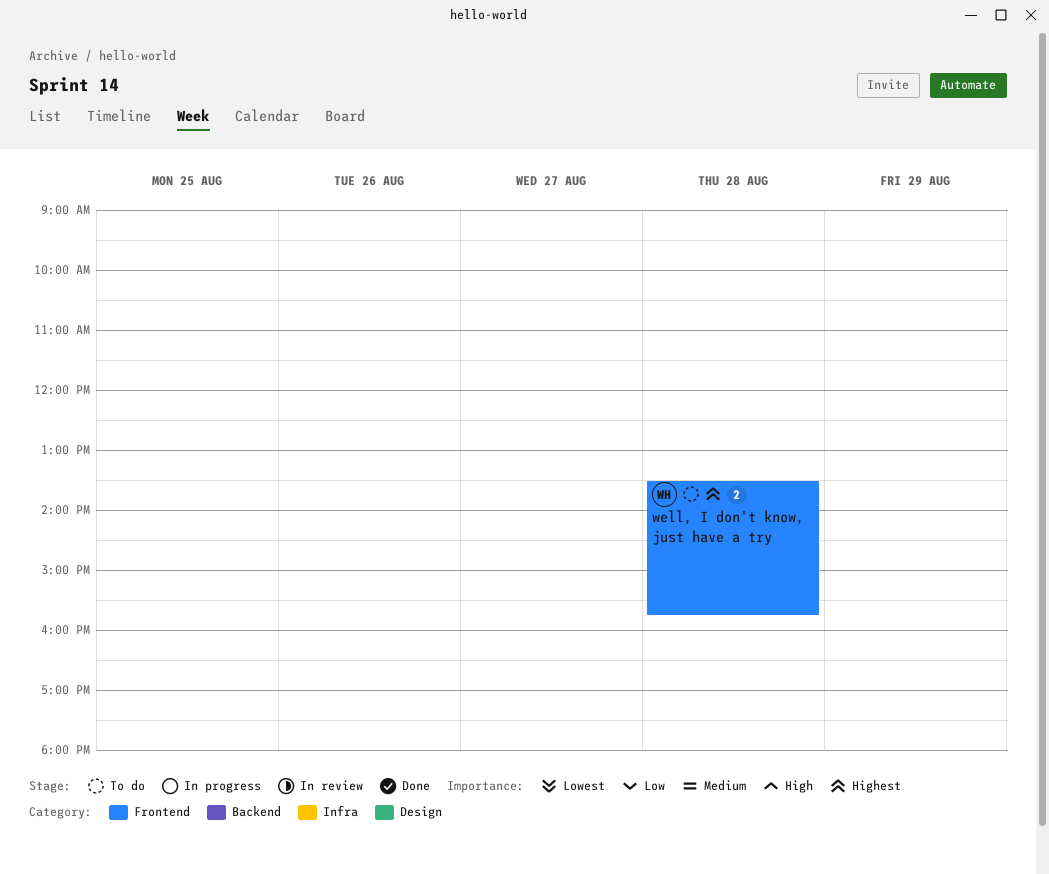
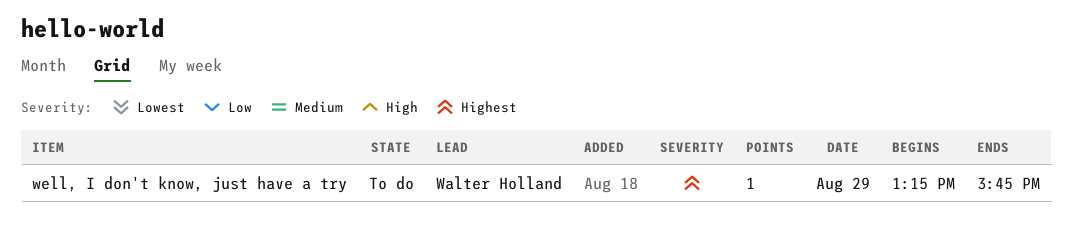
well, I don't know, just have a try, estimate: 2 -> 1
well, I don't know, just have a try, day: Aug 28 -> Aug 29
well, I don't know, just have a try, begins: 13:30 -> 13:15

